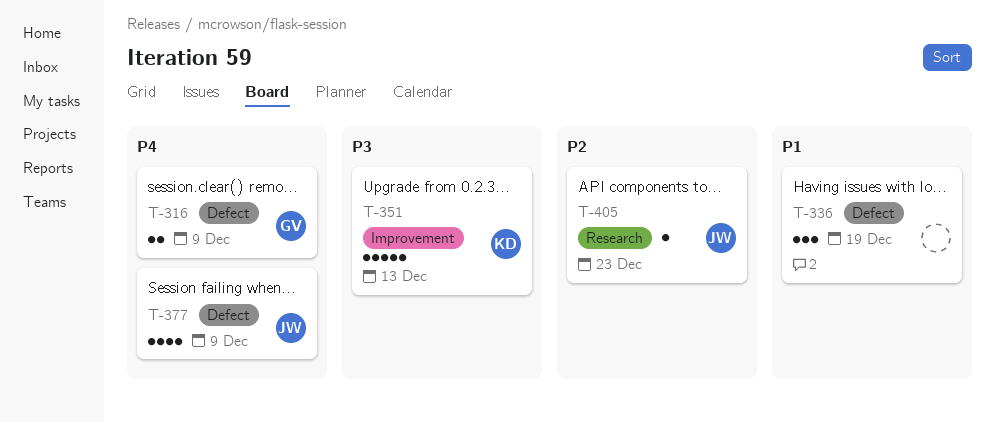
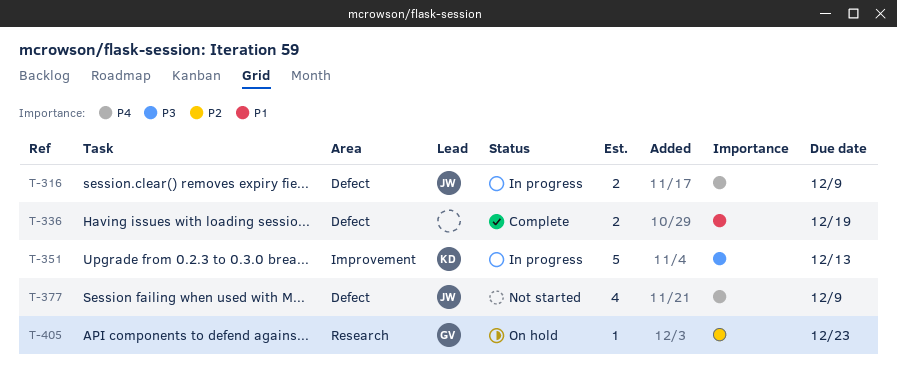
T-316, owner: GV -> JW
T-336, estimate: 3 -> 2
T-405, owner: JW -> GV

